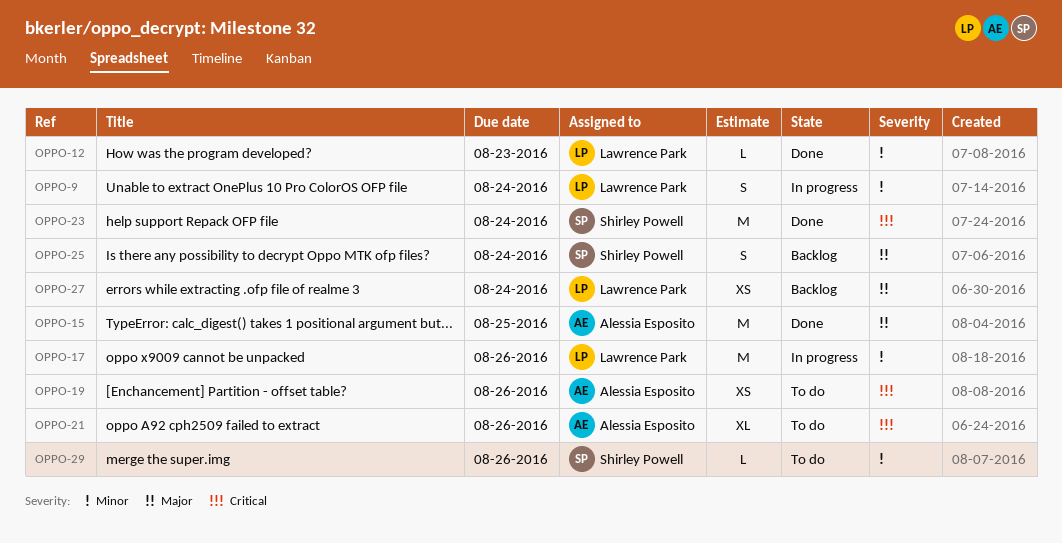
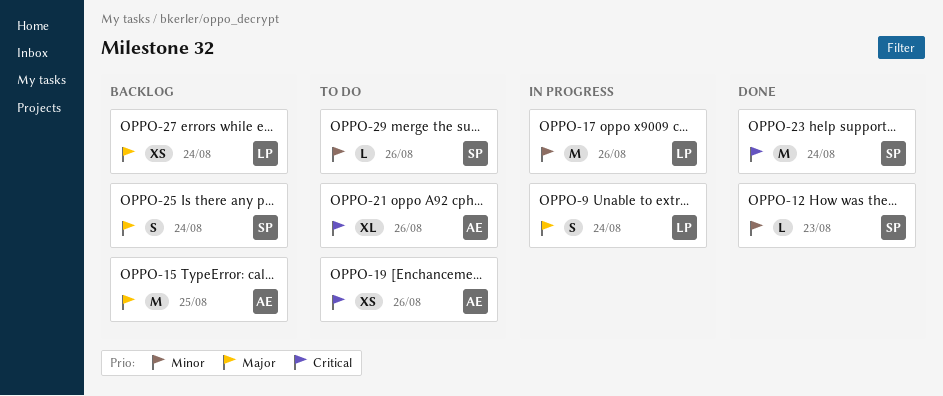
OPPO-9, priority: Minor -> Major
OPPO-12, owner: Lawrence Park -> Shirley Powell
OPPO-15, status: Done -> Backlog

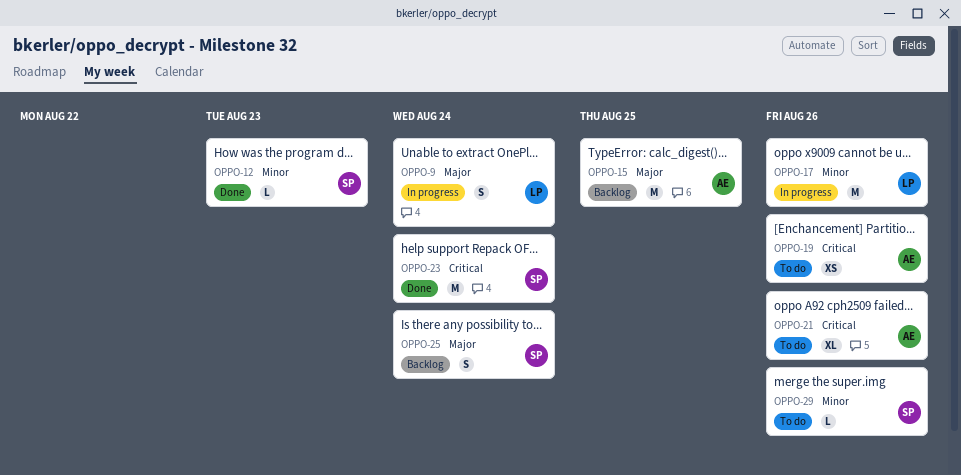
OPPO-27: present -> none

